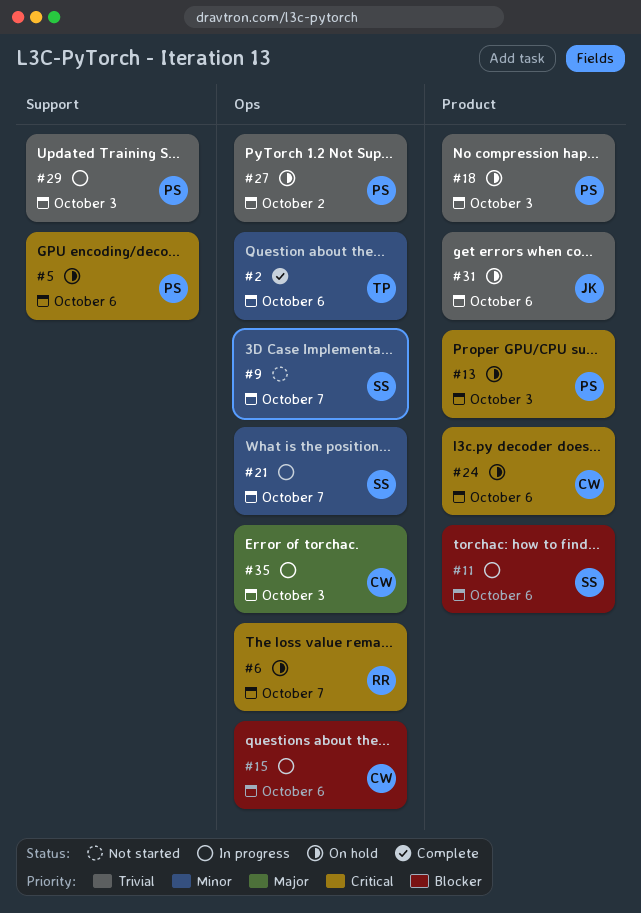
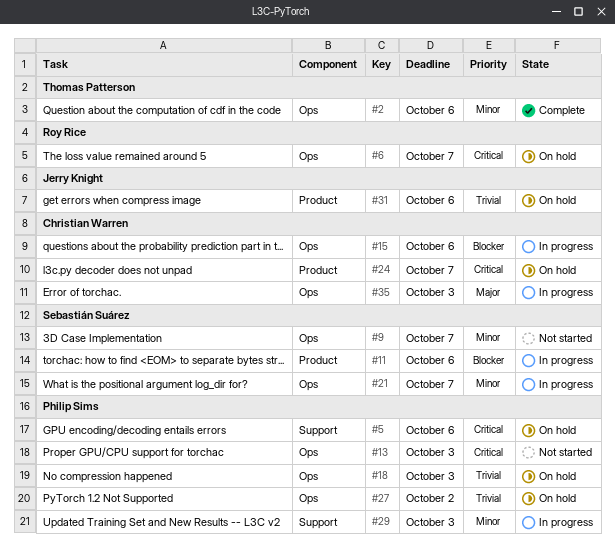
#13, status: On hold -> Not started
#13, label: Product -> Ops
#18, label: Product -> Ops
#24, due: Oct 6 -> Oct 7
#29, priority: Trivial -> Minor

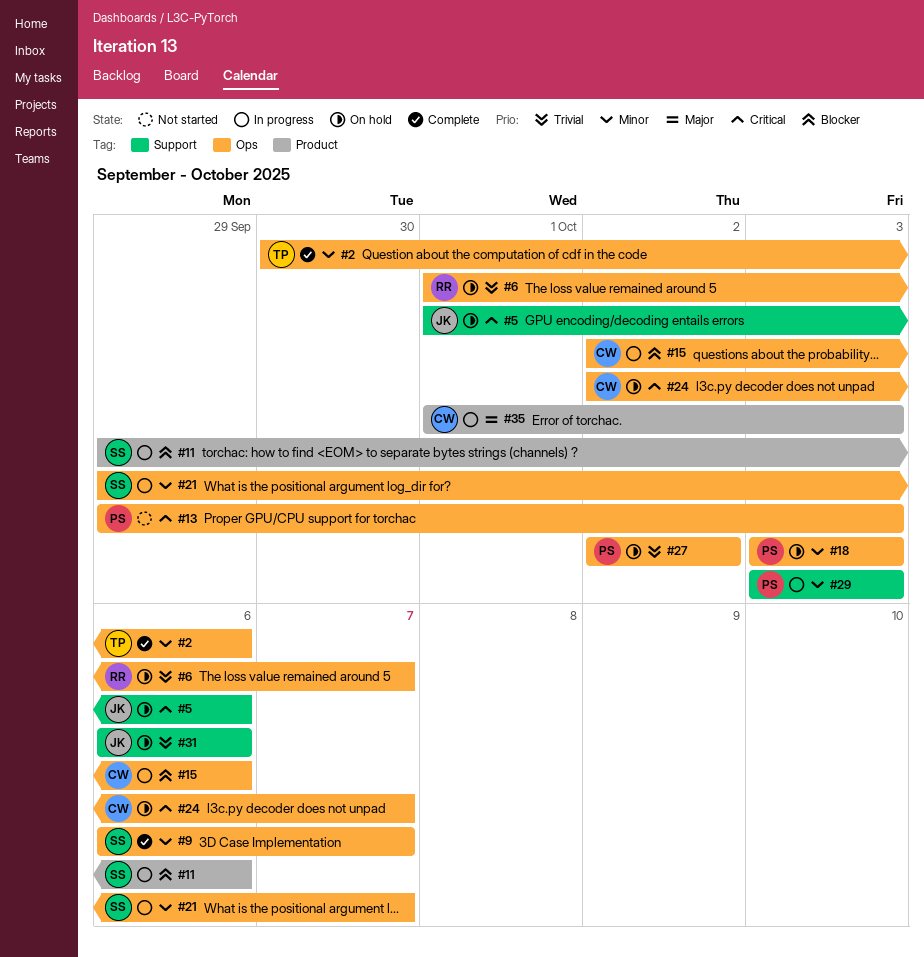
#5, owner: Philip Sims -> Jerry Knight
#6, priority: Critical -> Trivial
#9, status: Not started -> Complete
#18, priority: Trivial -> Minor
#24, label: Product -> Ops
#31, label: Product -> Support
#35, label: Ops -> Product

